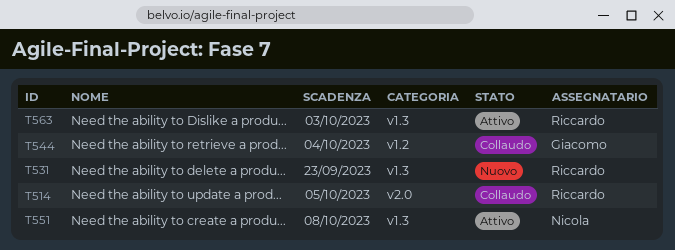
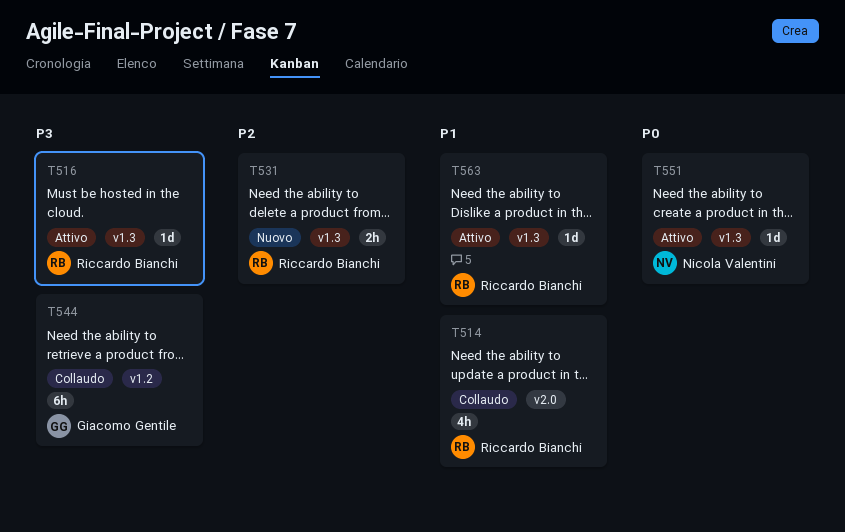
T516: none -> present

